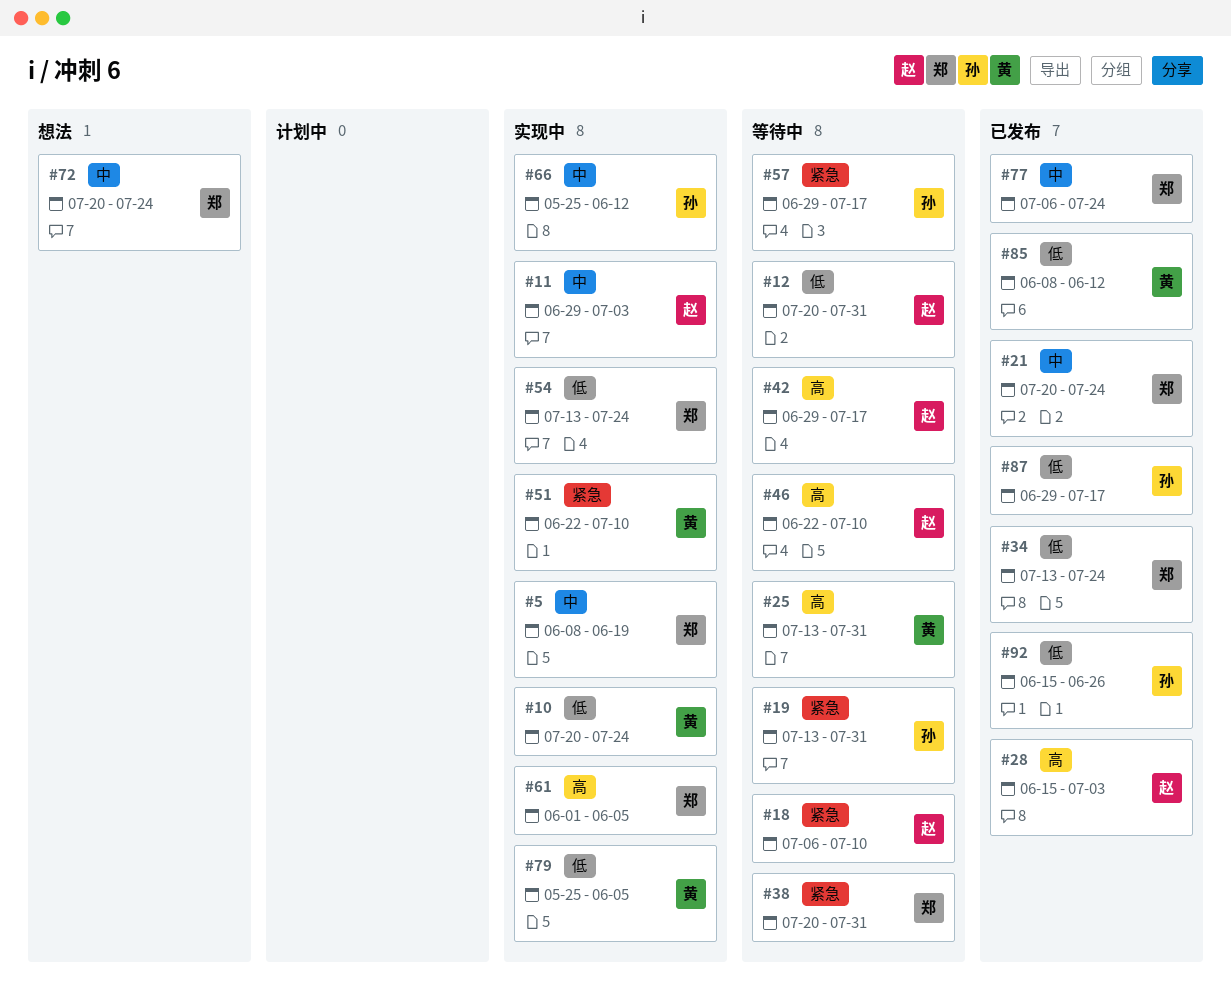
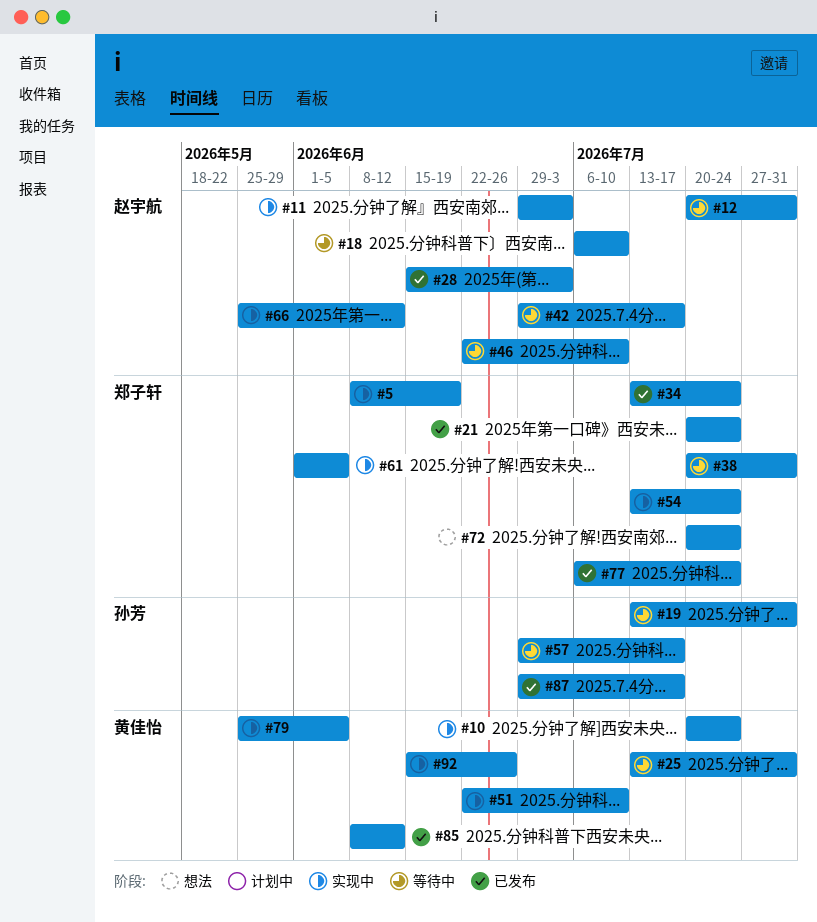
#66, owner: 孙芳 -> 赵宇航
#92, status: 已发布 -> 实现中
#92, owner: 孙芳 -> 黄佳怡

